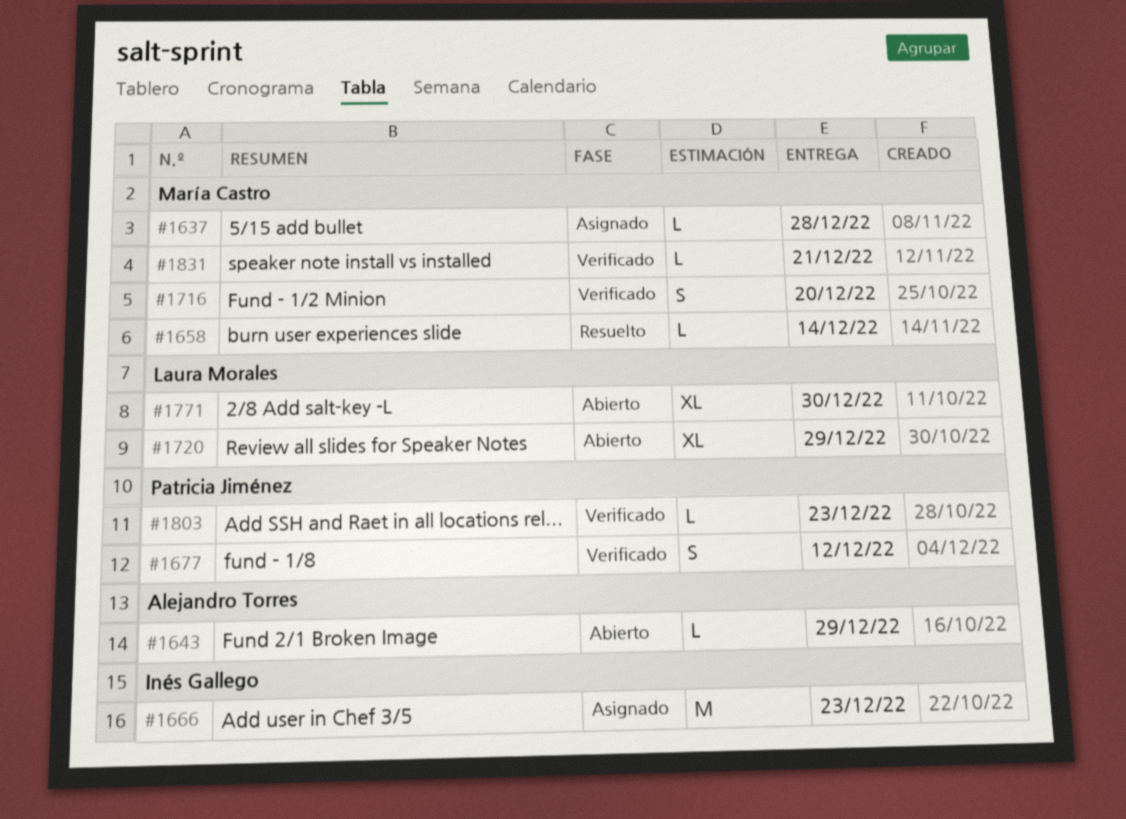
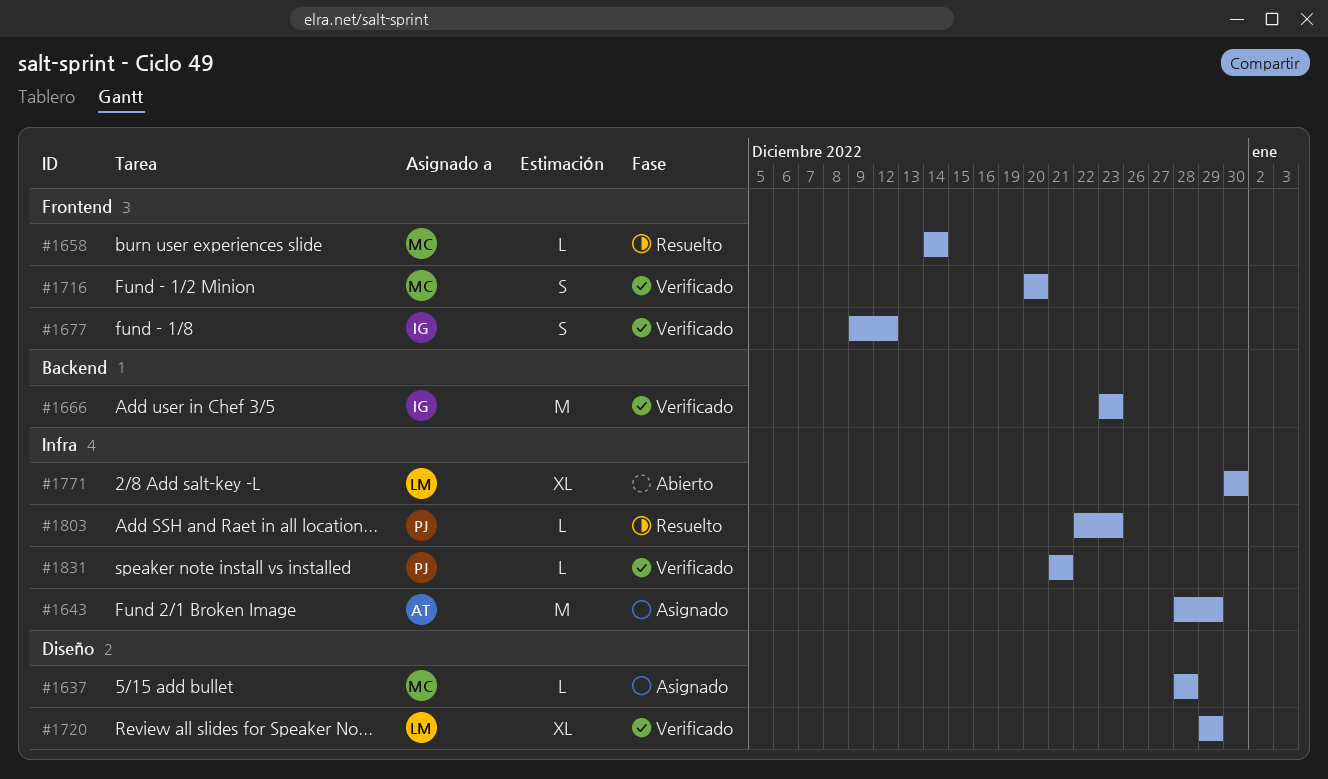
#1643, status: Abierto -> Asignado
#1643, estimate: L -> M
#1666, status: Asignado -> Verificado
#1677, owner: Patricia Jiménez -> Inés Gallego
#1720, status: Abierto -> Verificado
#1803, status: Verificado -> Resuelto
#1831, owner: María Castro -> Patricia Jiménez

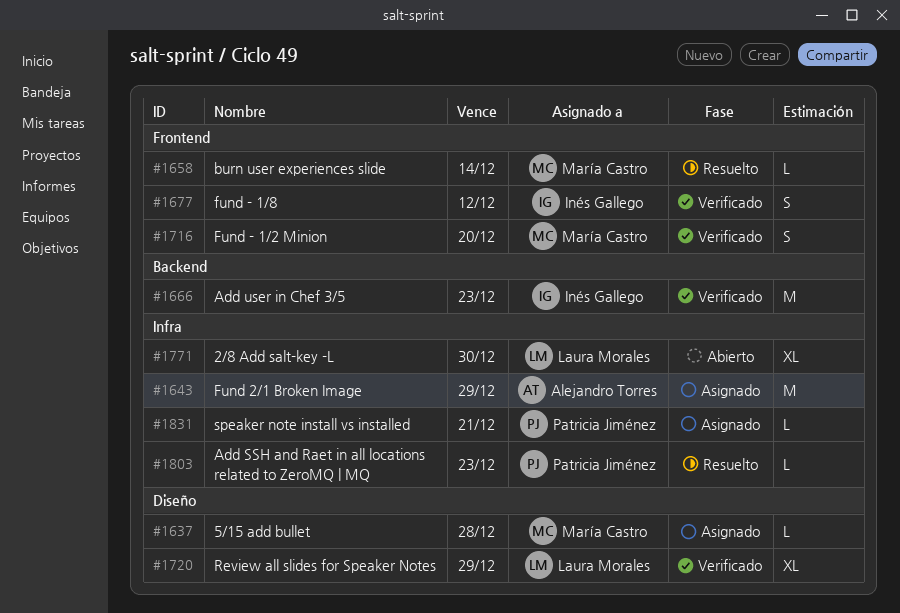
#1831, status: Verificado -> Asignado

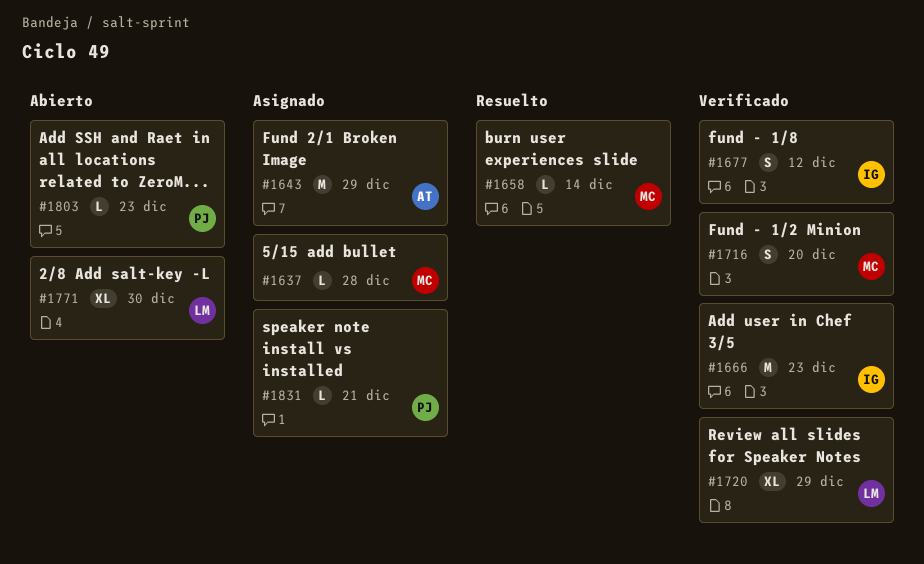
#1803, status: Resuelto -> Abierto

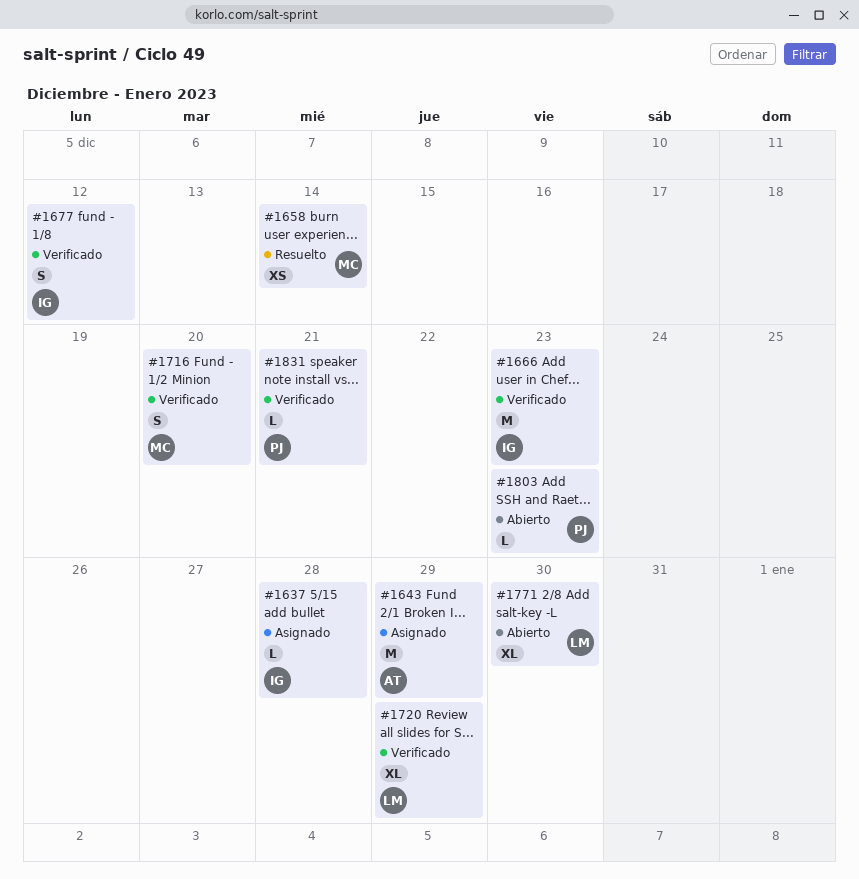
#1637, owner: MC -> IG
#1658, estimate: L -> XS
#1831, status: Asignado -> Verificado

